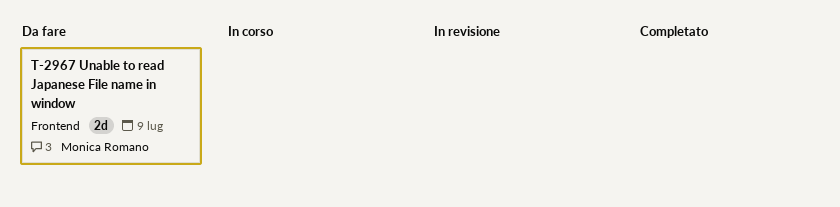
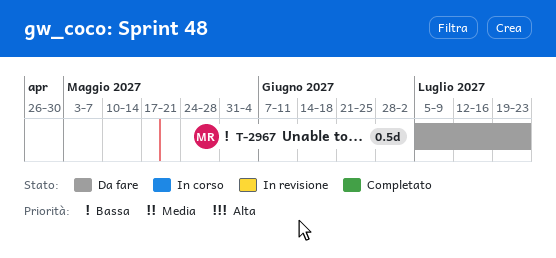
T-2967, estimate: 2d -> 0.5d
T-2967, due: Jul 9 -> Jul 23

